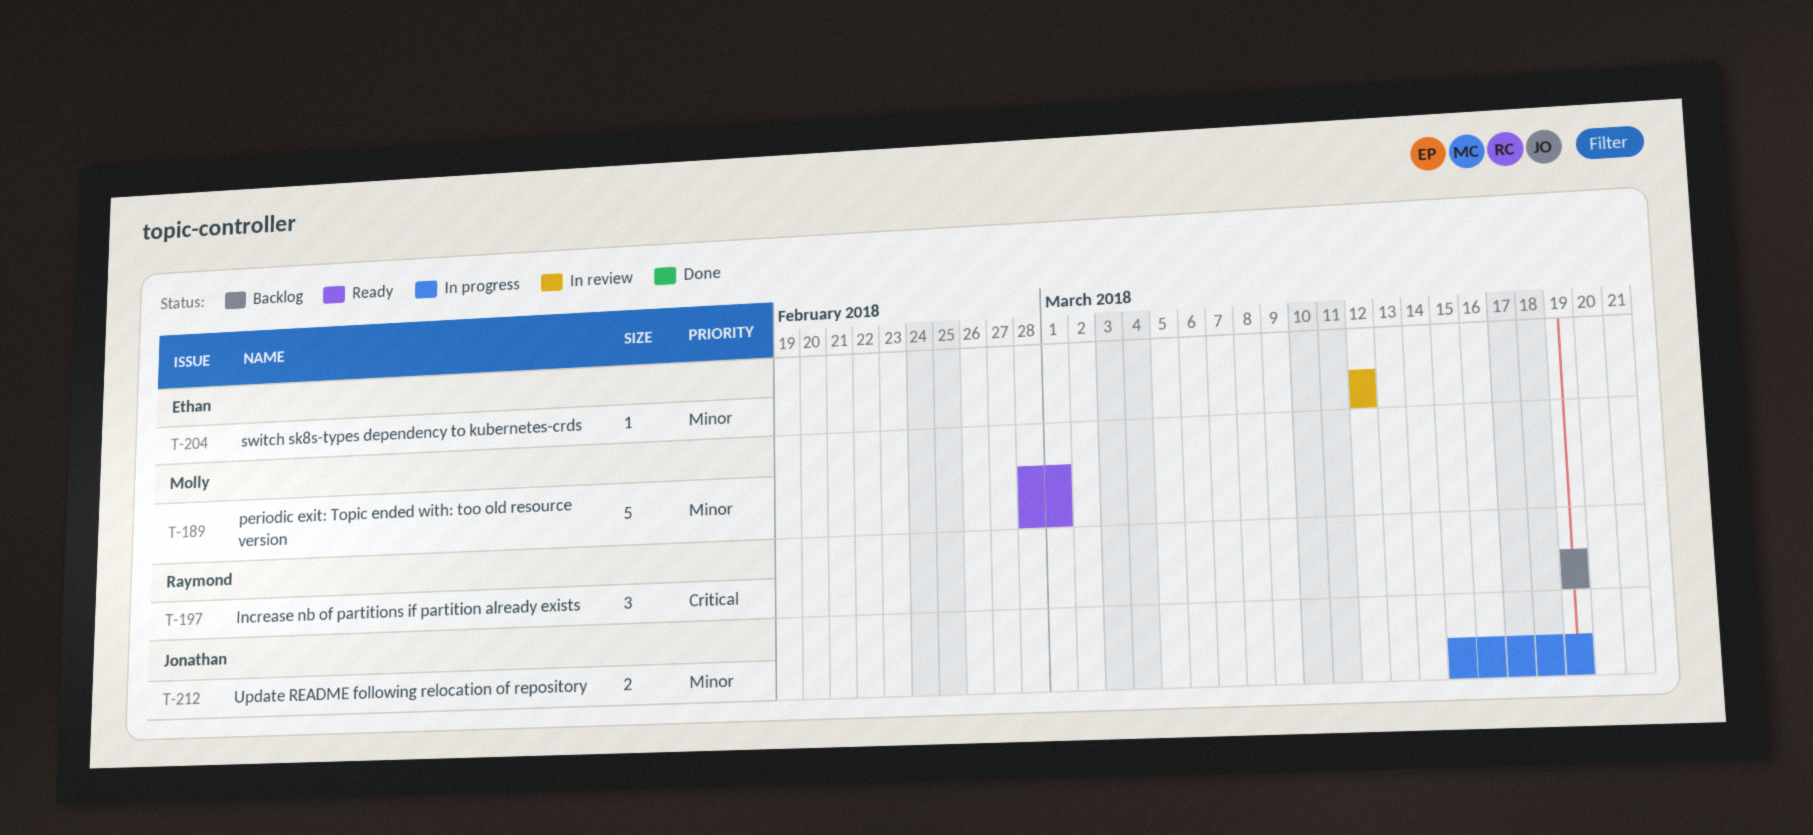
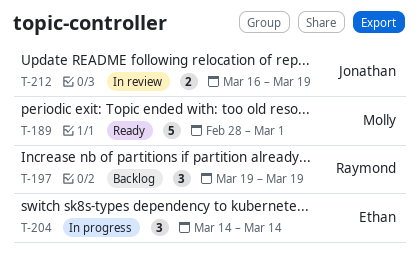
T-204, status: In review -> In progress
T-204, estimate: 1 -> 3
T-204, start: Mar 12 -> Mar 14
T-204, due: Mar 12 -> Mar 14
T-212, status: In progress -> In review
T-212, start: Mar 15 -> Mar 16

